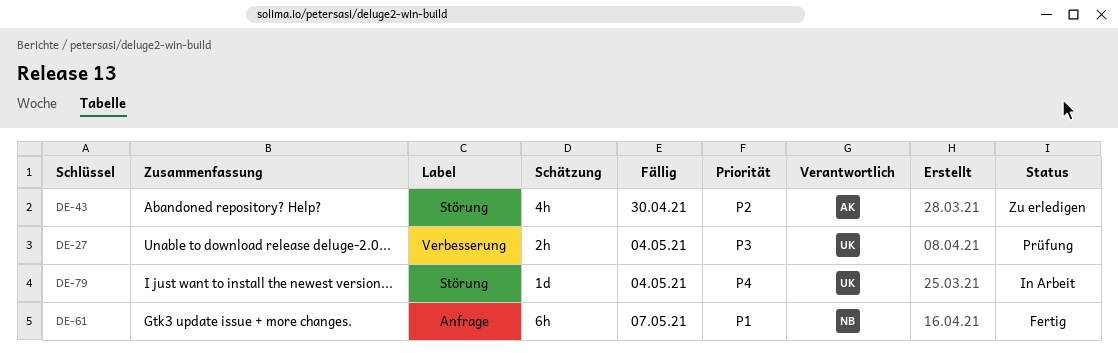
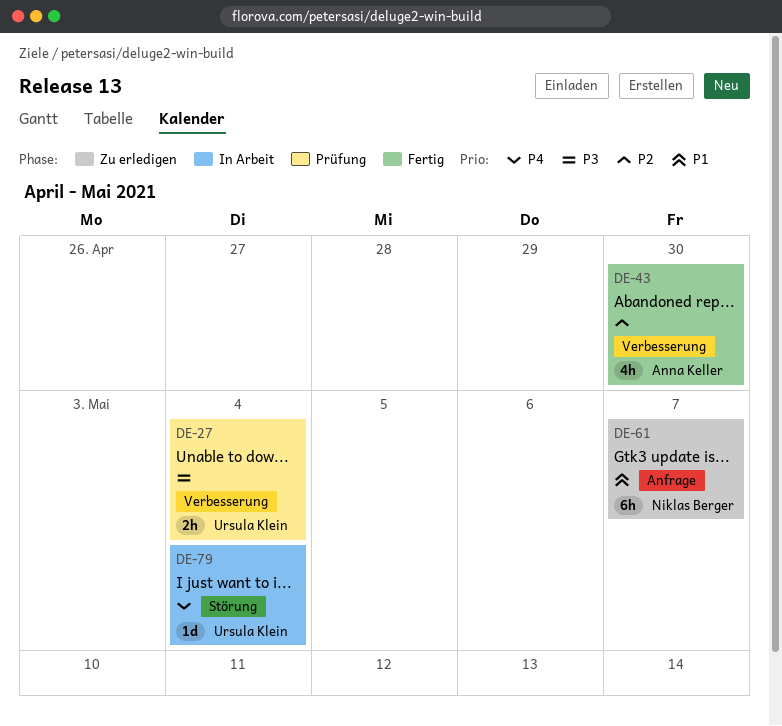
DE-43, status: Zu erledigen -> Fertig
DE-43, label: Störung -> Verbesserung
DE-61, status: Fertig -> Zu erledigen

